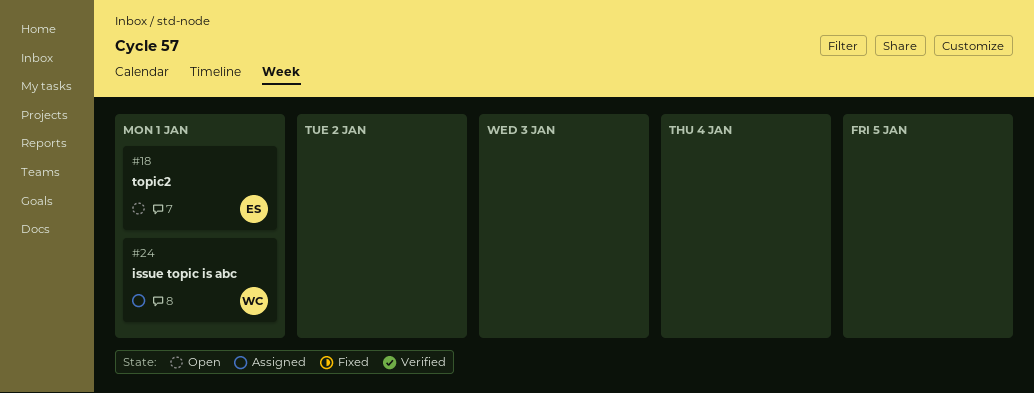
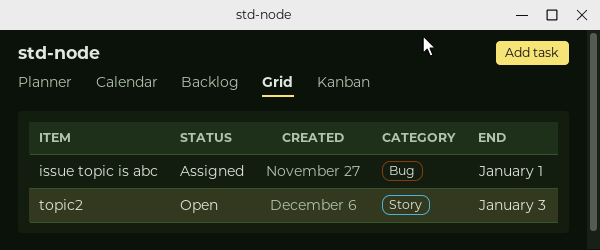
topic2, due: Jan 1 -> Jan 3

